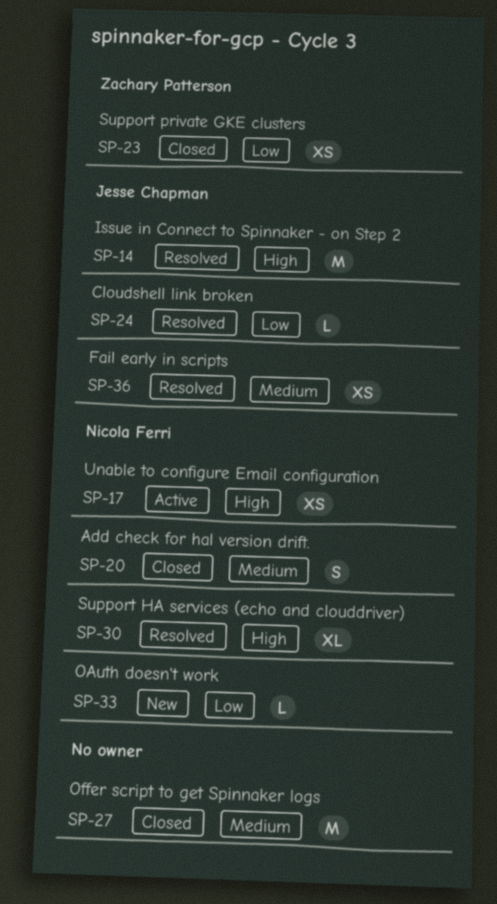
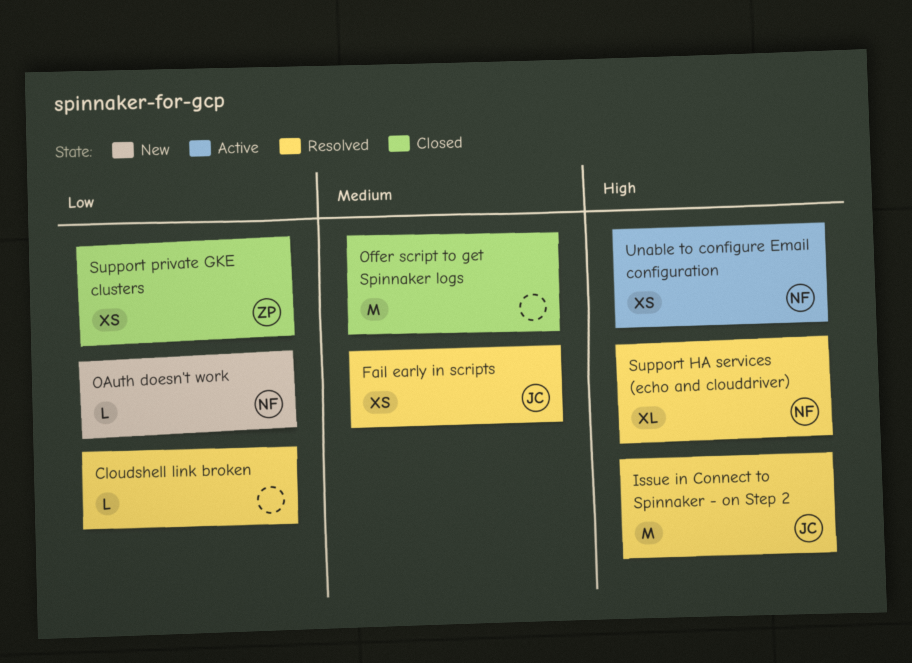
Add check for hal version drift.: present -> none
Cloudshell link broken, owner: Jesse Chapman -> none

